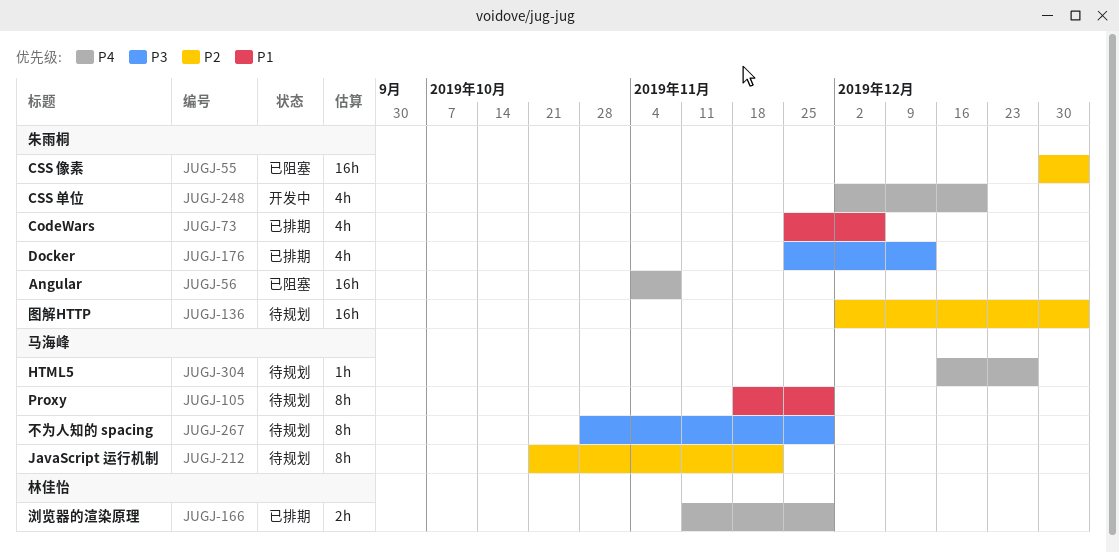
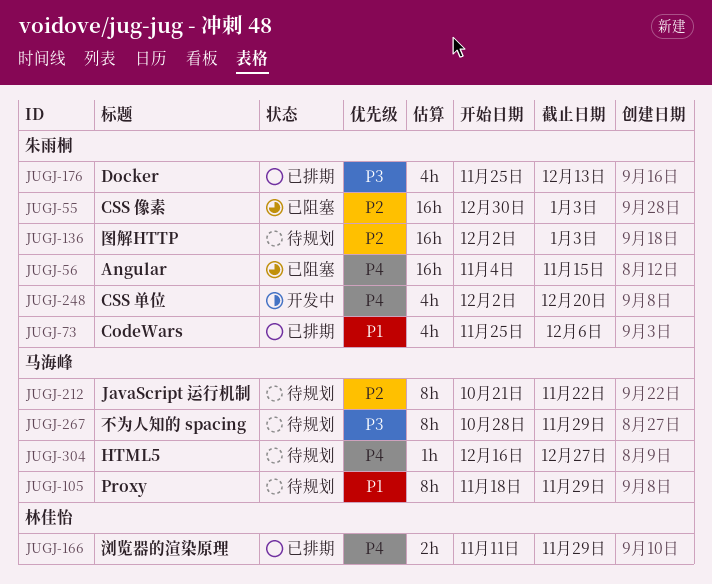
JUGJ-56, due: Nov 8 -> Nov 15

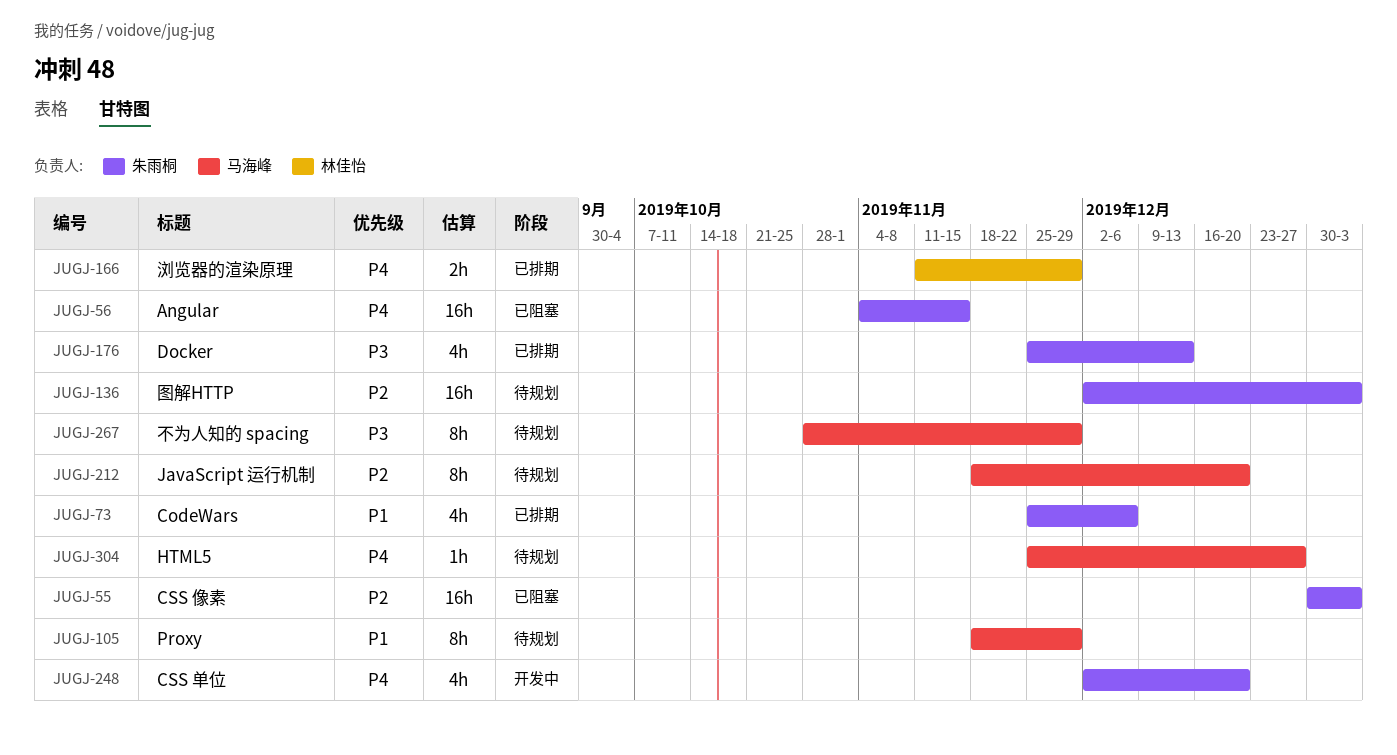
JUGJ-212, start: Oct 21 -> Nov 18
JUGJ-212, due: Nov 22 -> Dec 20
JUGJ-304, start: Dec 16 -> Nov 25

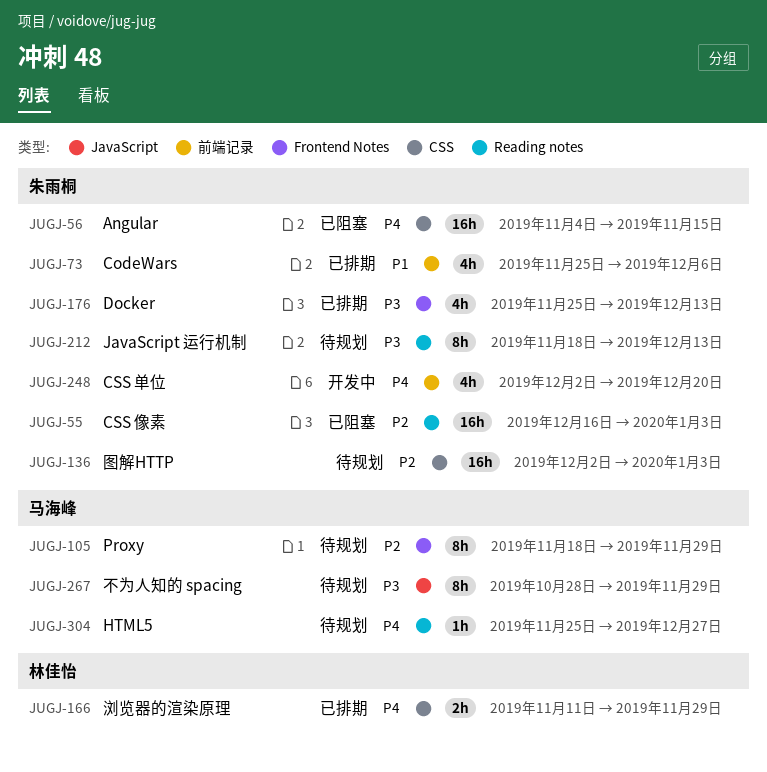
JUGJ-55, start: Dec 30 -> Dec 16
JUGJ-105, priority: P1 -> P2
JUGJ-212, owner: 马海峰 -> 朱雨桐
JUGJ-212, priority: P2 -> P3
JUGJ-212, due: Dec 20 -> Dec 13

